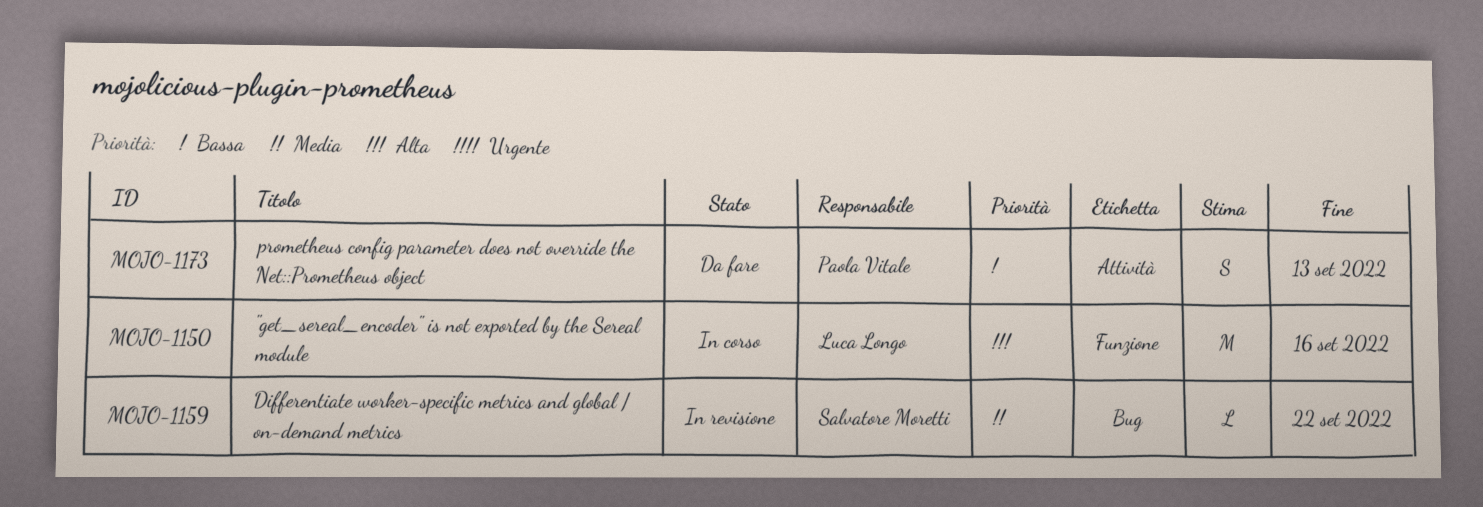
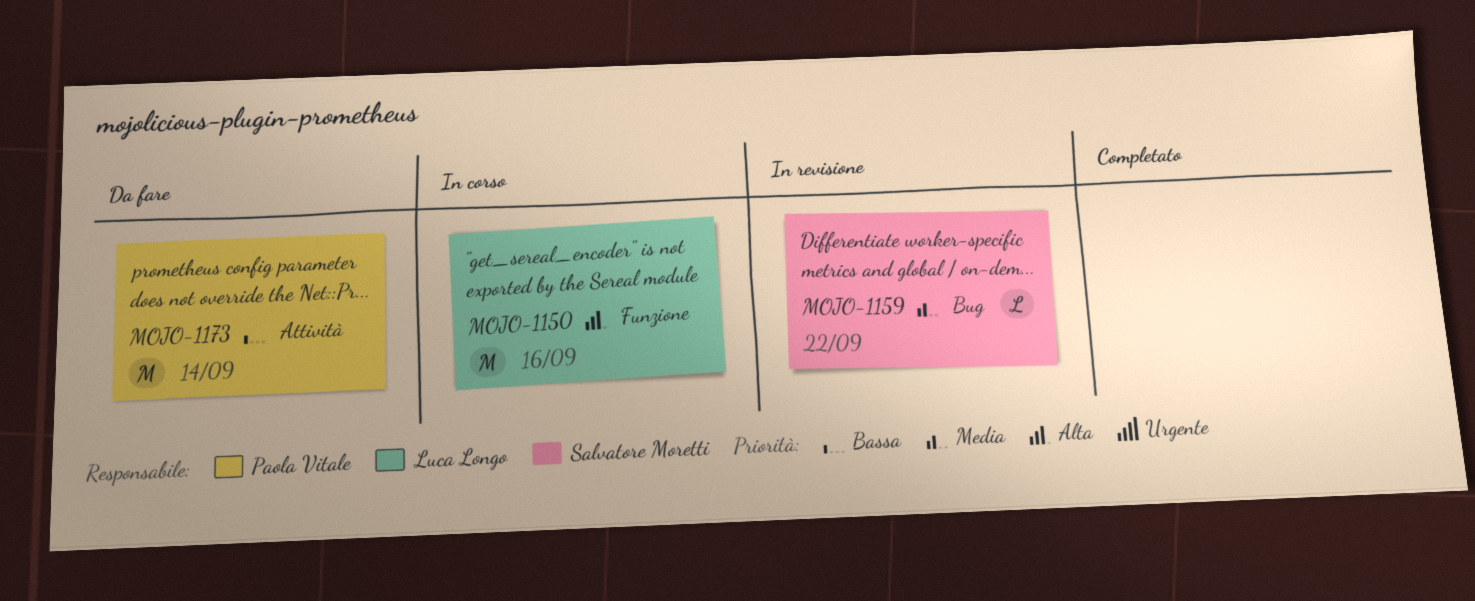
MOJO-1173, estimate: S -> M
MOJO-1173, due: Sep 13 -> Sep 14

